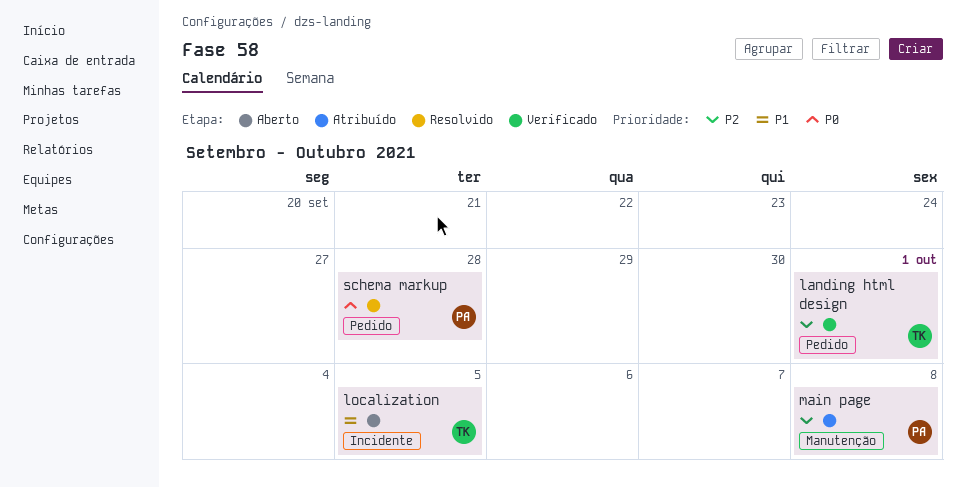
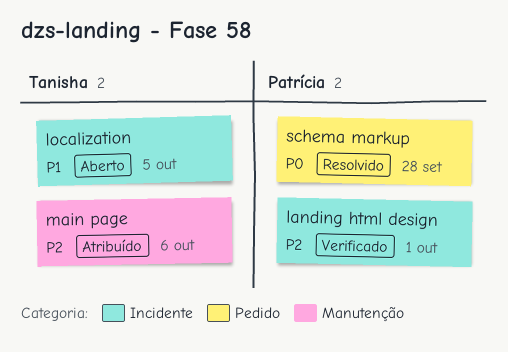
landing html design, owner: Tanisha -> Patrícia
landing html design, label: Pedido -> Incidente
main page, owner: Patrícia -> Tanisha
main page, due: Oct 8 -> Oct 6

